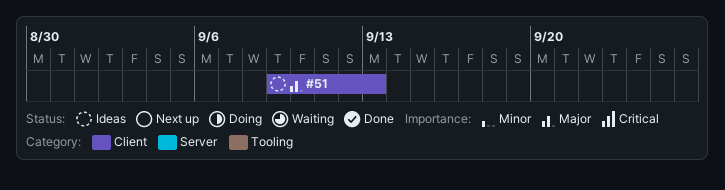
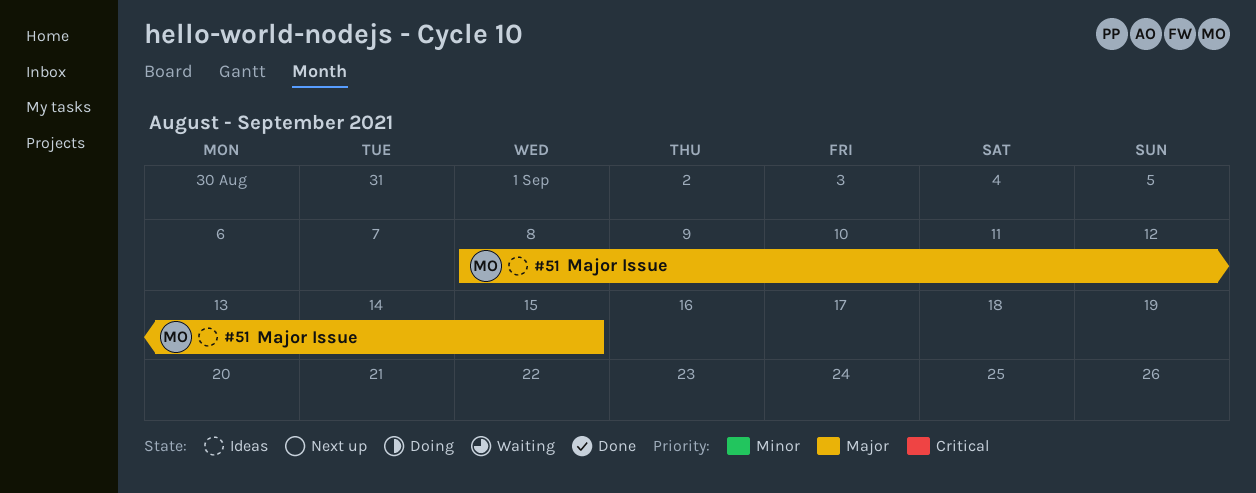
#51, start: Sep 9 -> Sep 8
#51, due: Sep 13 -> Sep 15

